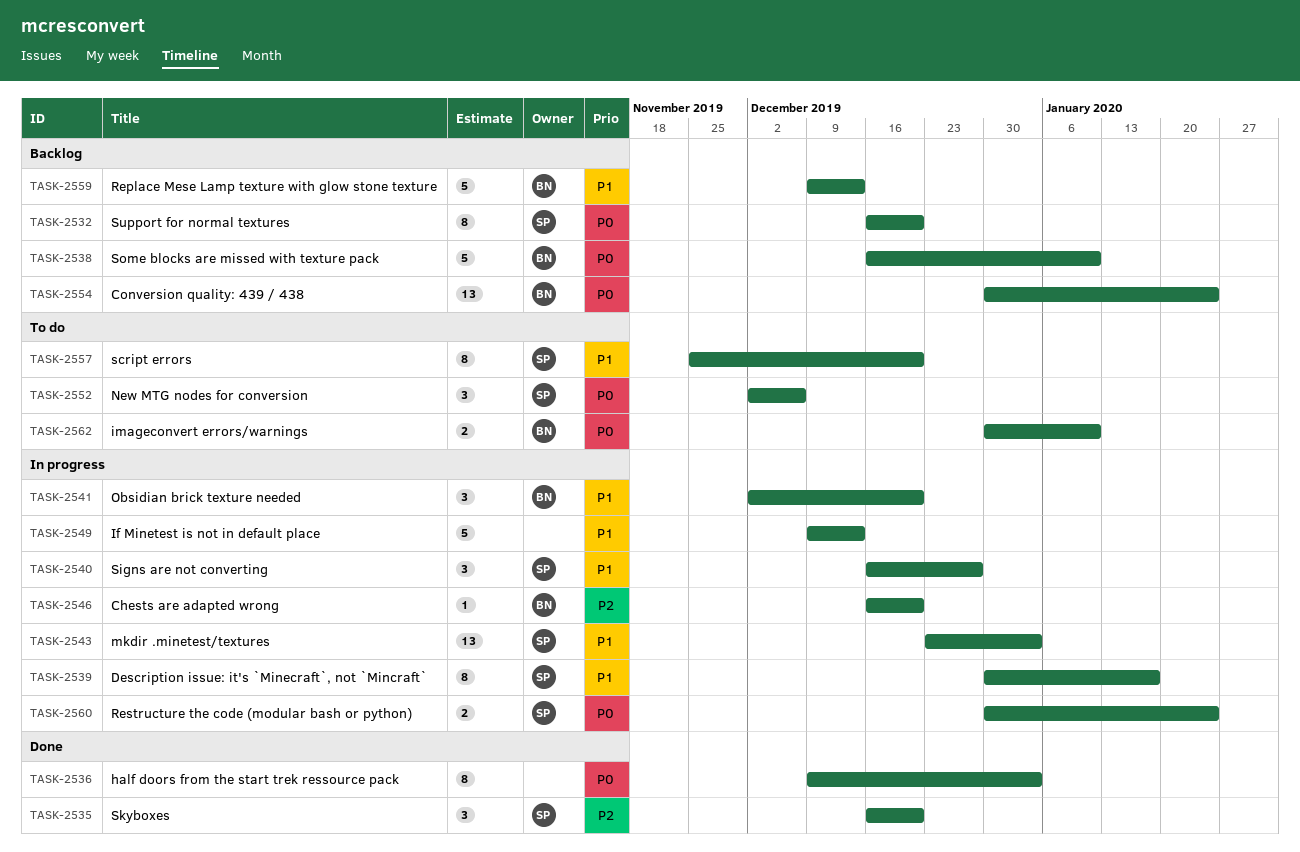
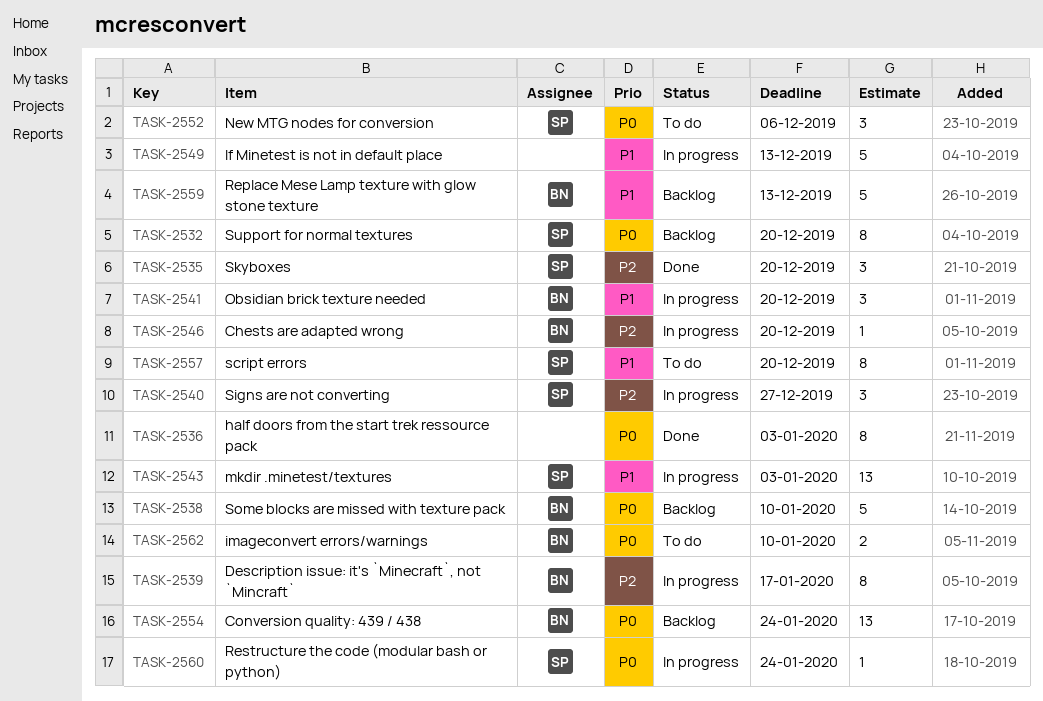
TASK-2539, owner: SP -> BN
TASK-2539, priority: P1 -> P2
TASK-2540, priority: P1 -> P2
TASK-2560, estimate: 2 -> 1

